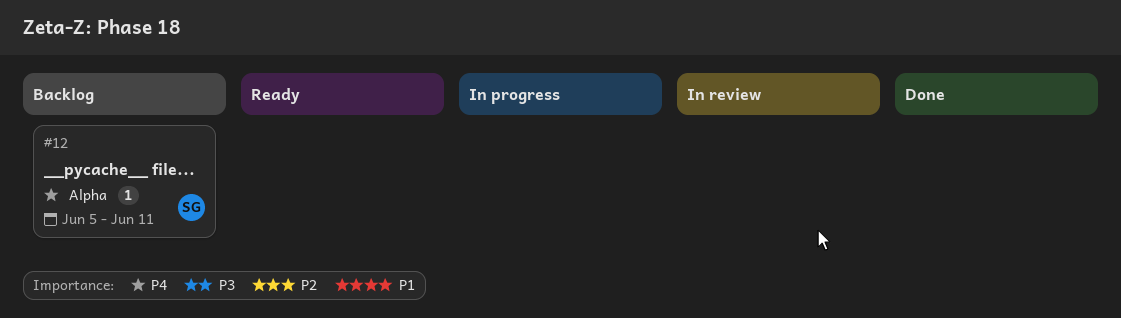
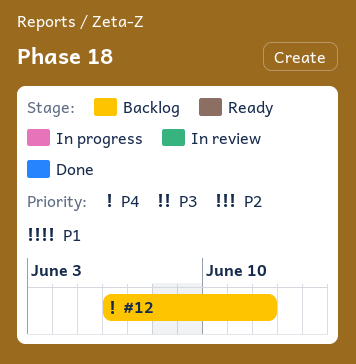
#12, start: Jun 5 -> Jun 6
#12, due: Jun 11 -> Jun 12

